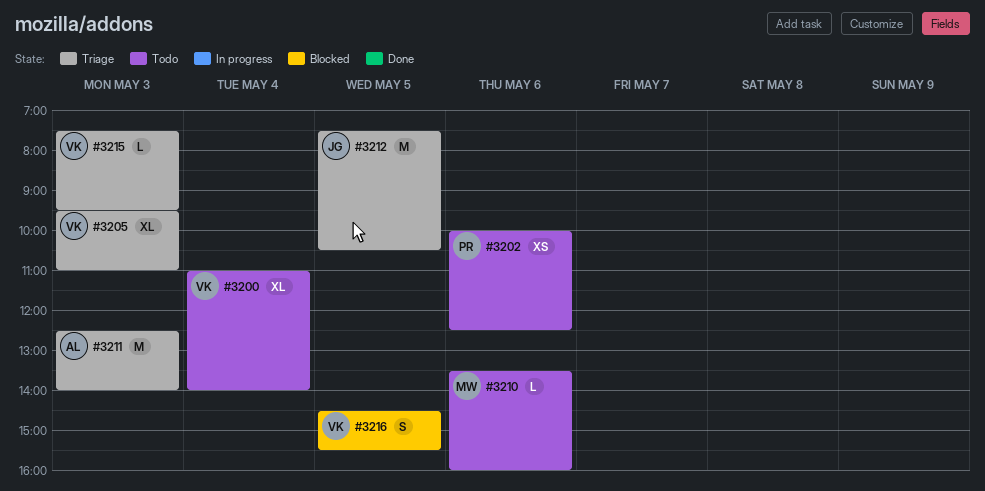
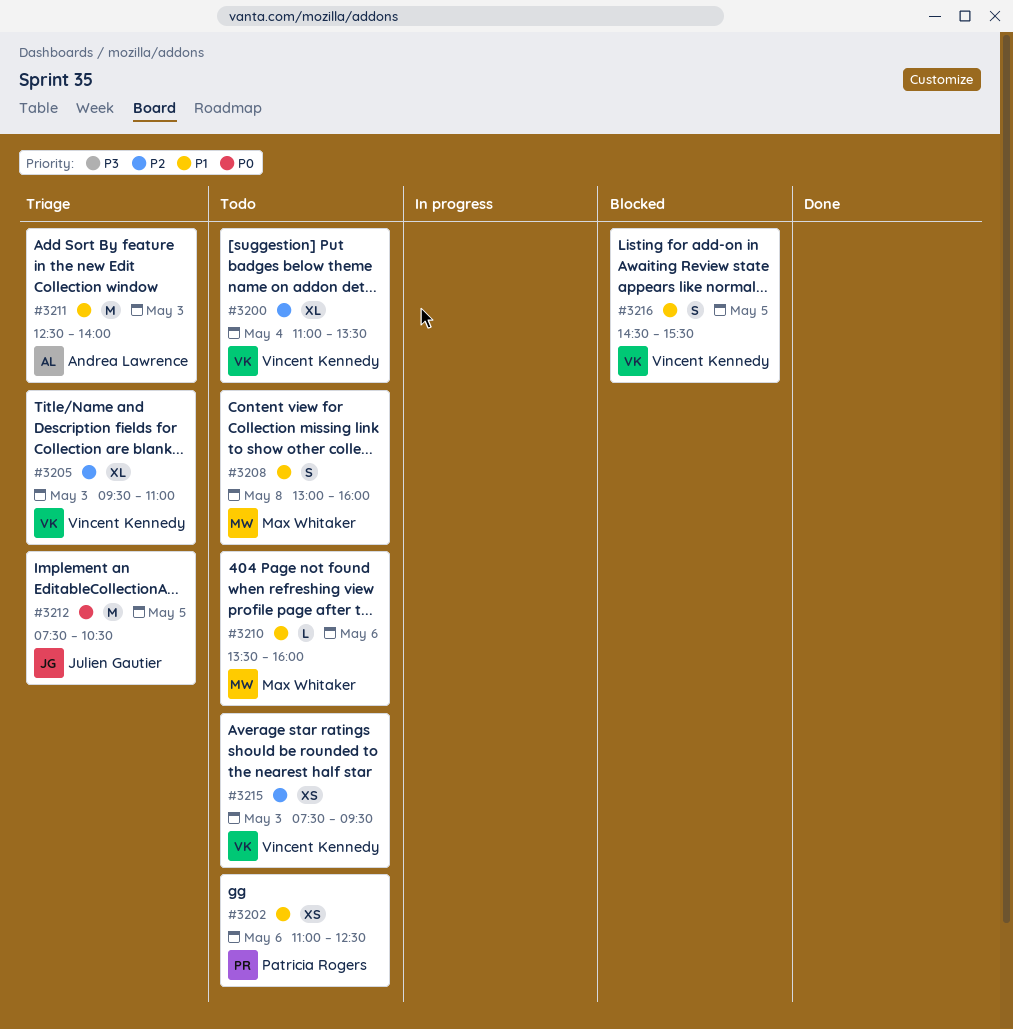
#3200, ends: 14:00 -> 13:30
#3202, begins: 10:00 -> 11:00
#3208: none -> present
#3215, status: Triage -> Todo
#3215, estimate: L -> XS

